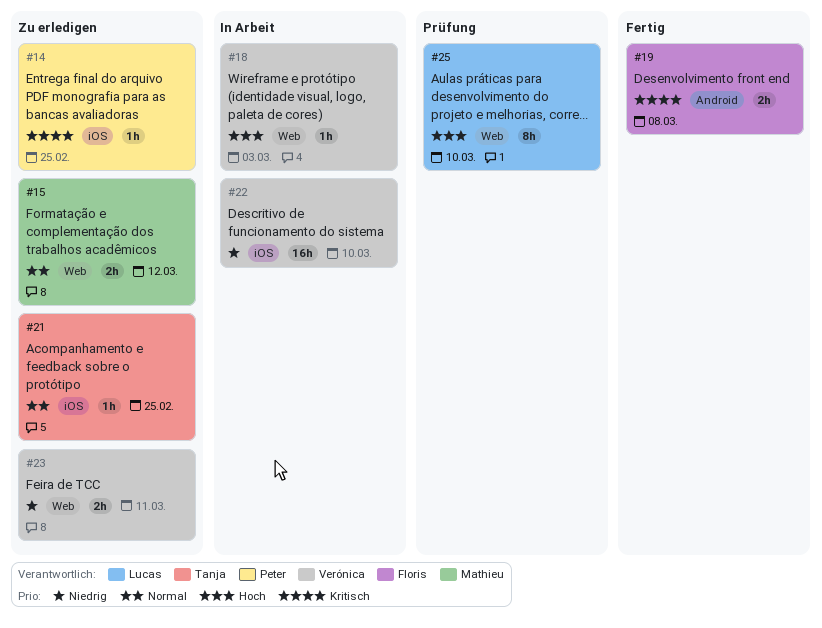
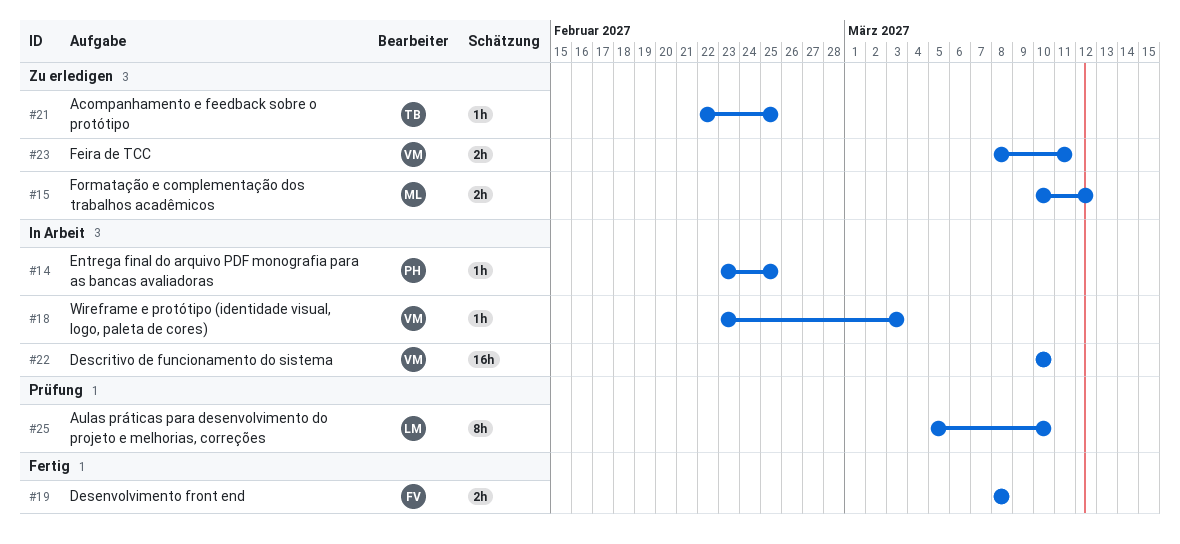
#14, status: Zu erledigen -> In Arbeit

